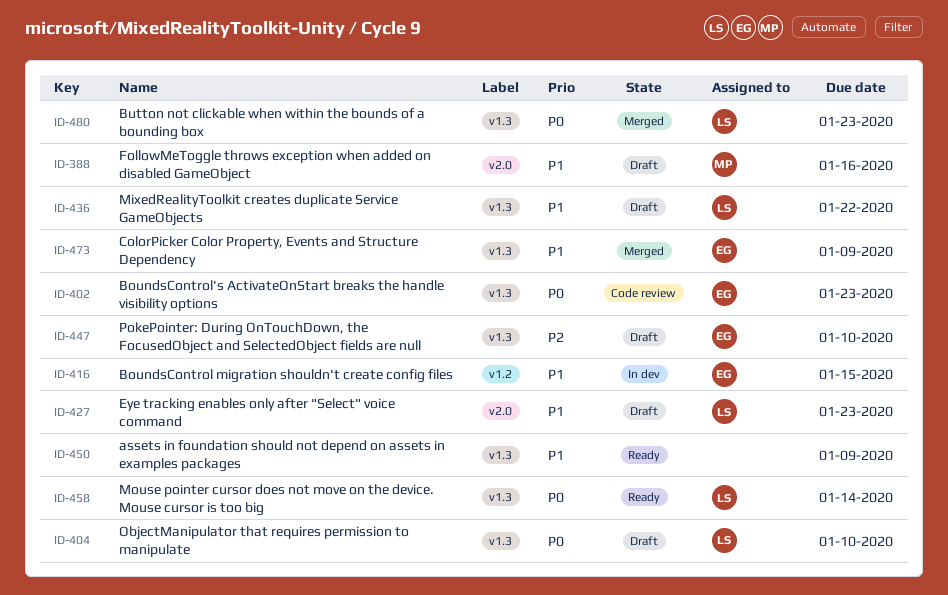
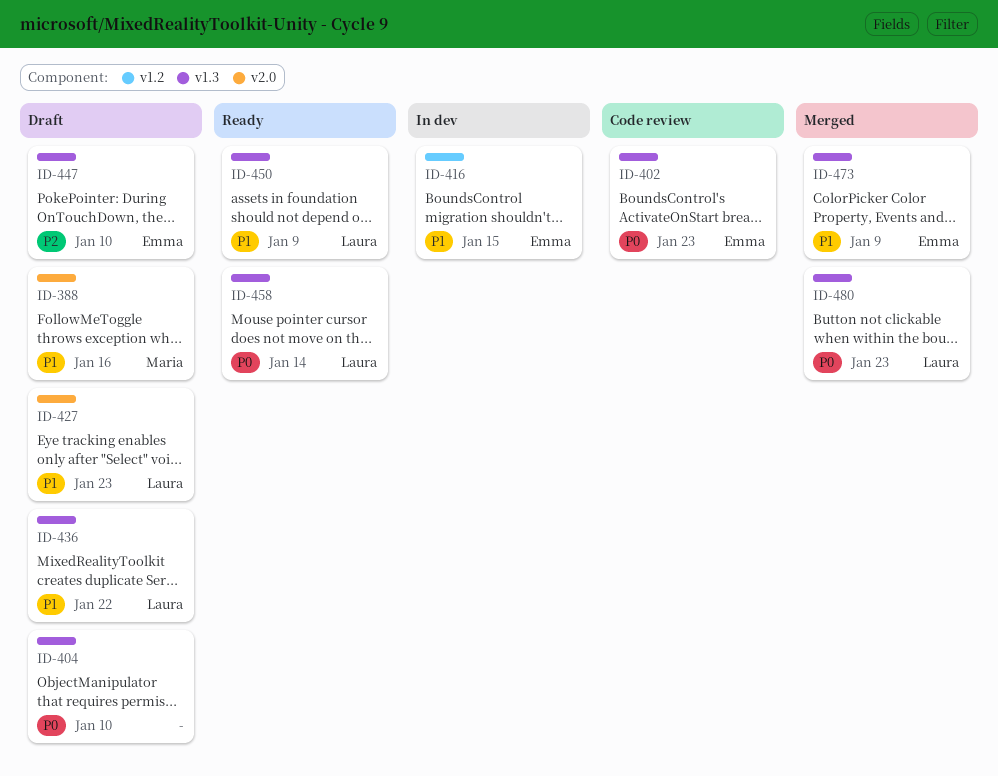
ID-404, owner: Laura -> none
ID-450, owner: none -> Laura

